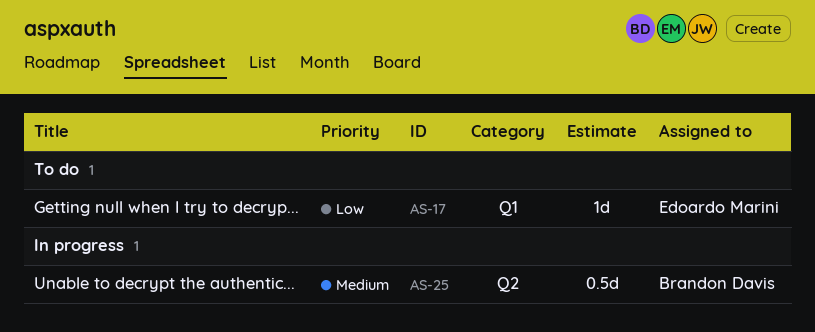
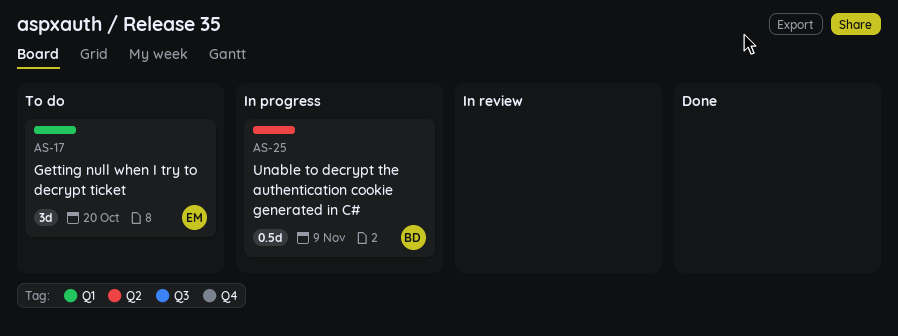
AS-17, estimate: 1d -> 3d

